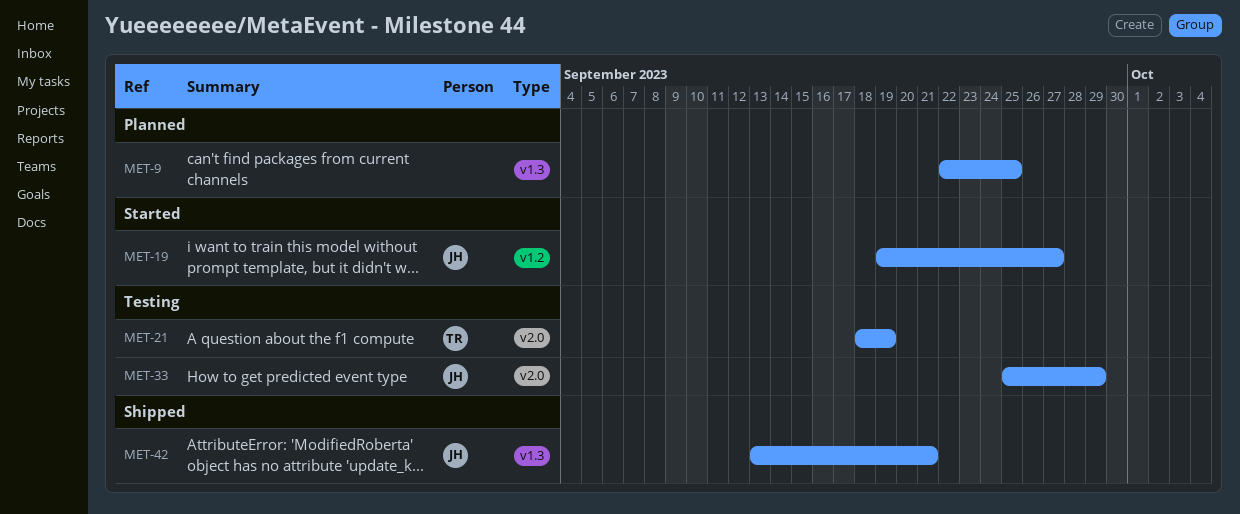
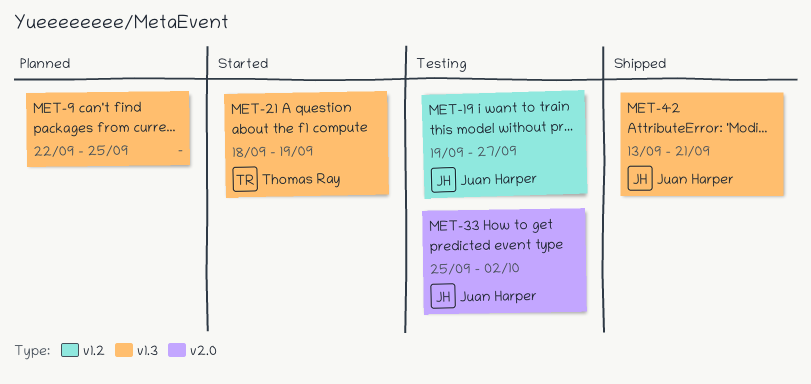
MET-19, status: Started -> Testing
MET-21, status: Testing -> Started
MET-21, label: v2.0 -> v1.3
MET-33, due: Sep 29 -> Oct 2

